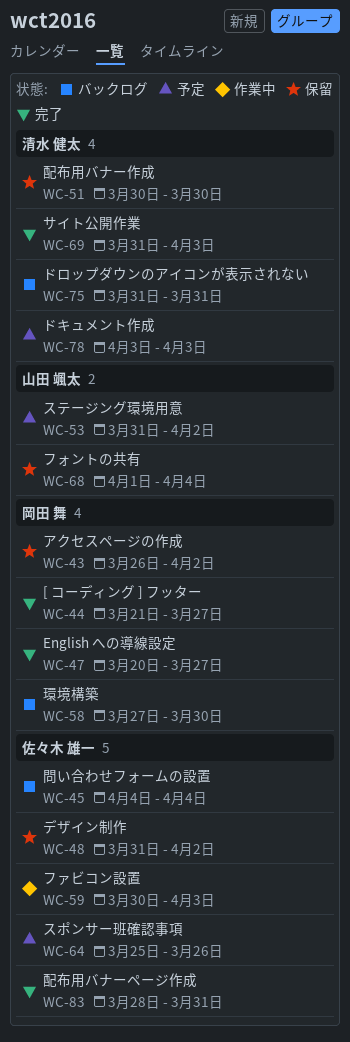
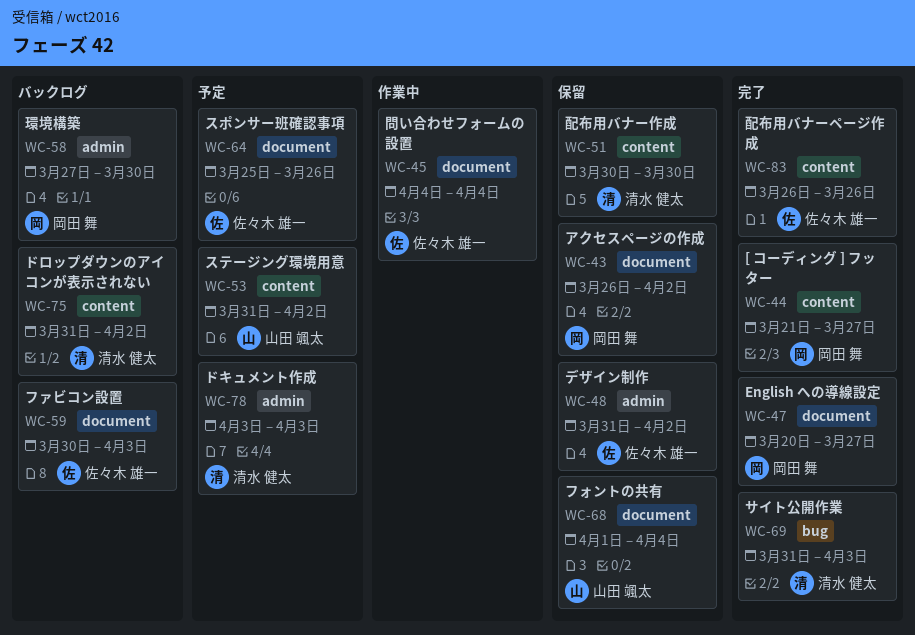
WC-45, status: バックログ -> 作業中
WC-59, status: 作業中 -> バックログ
WC-75, due: Mar 31 -> Apr 2
WC-83, start: Mar 28 -> Mar 26
WC-83, due: Mar 31 -> Mar 26

